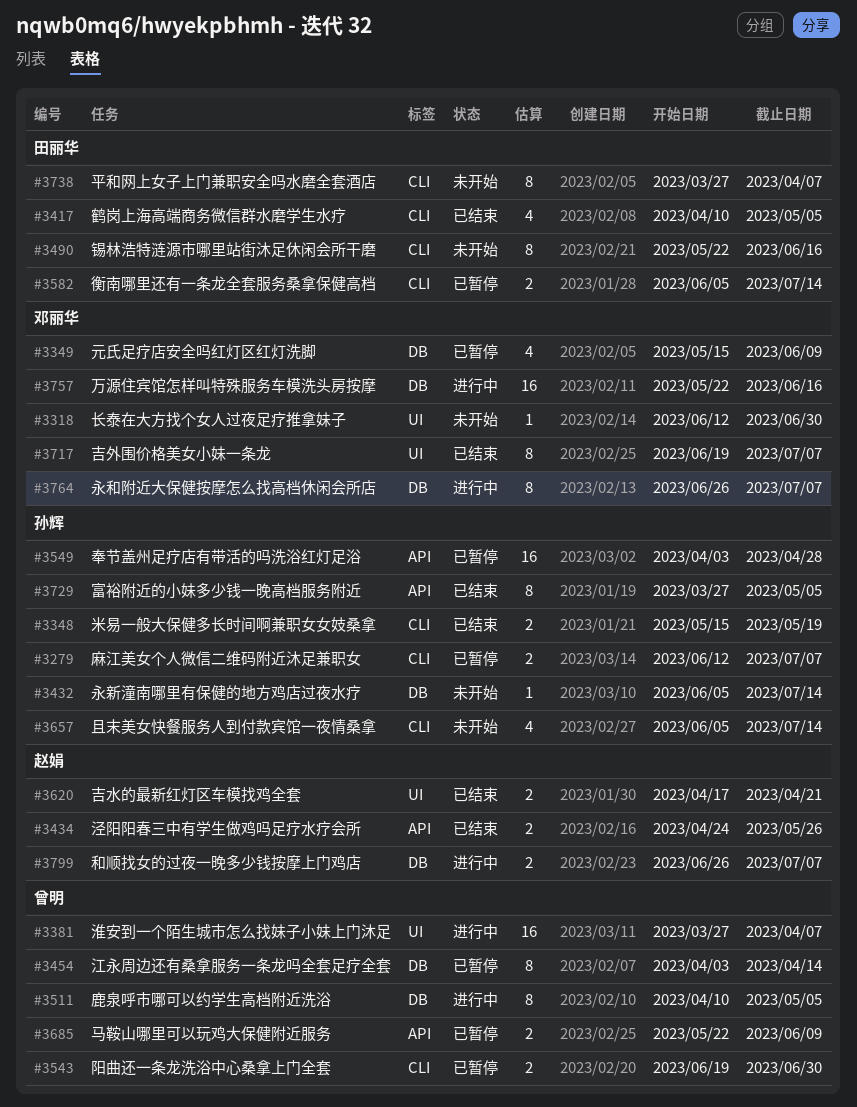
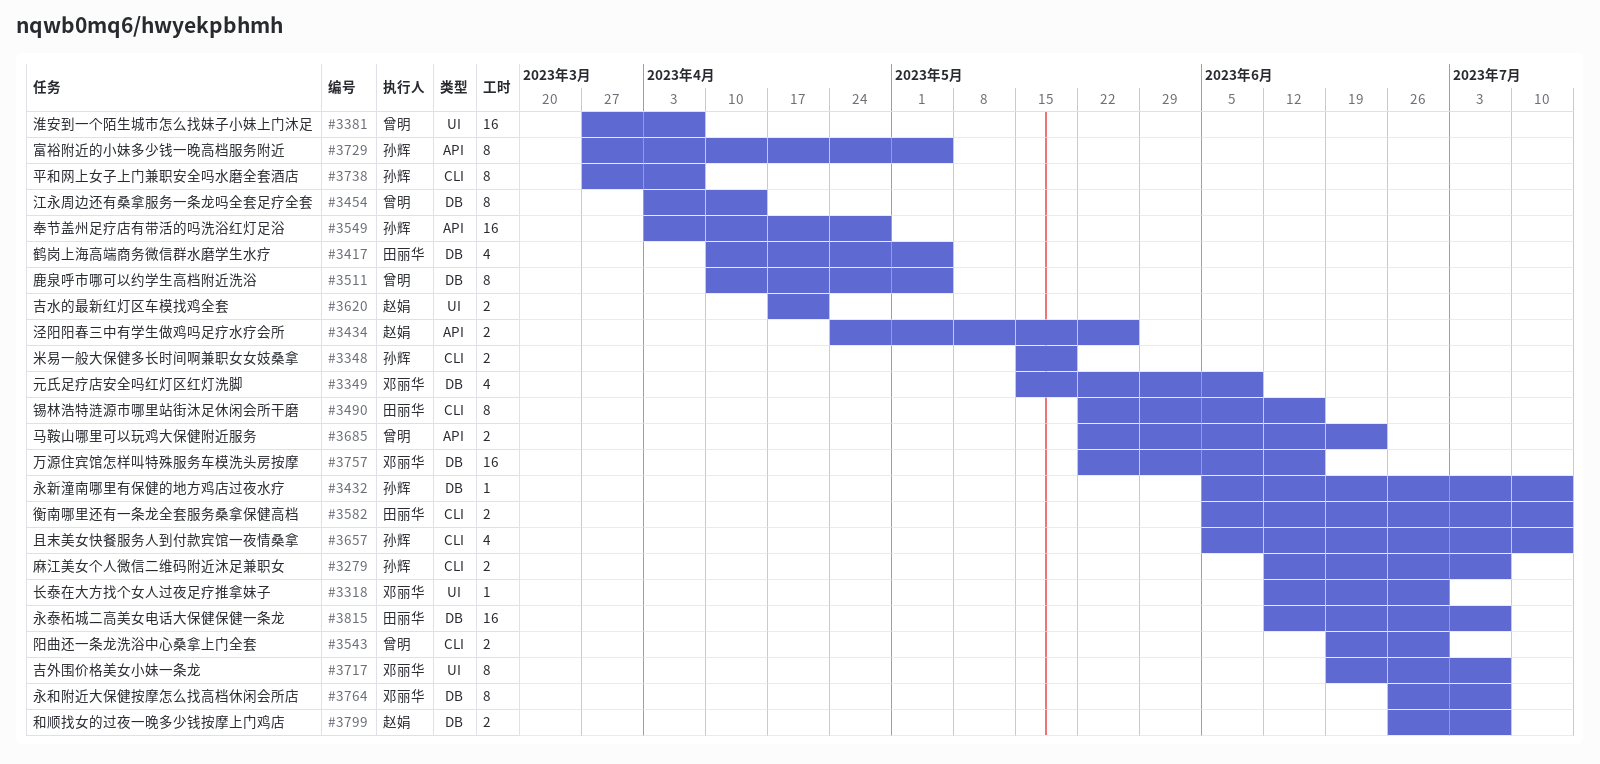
#3417, label: CLI -> DB
#3685, due: Jun 9 -> Jun 23
#3738, owner: 田丽华 -> 孙辉
#3815: none -> present

